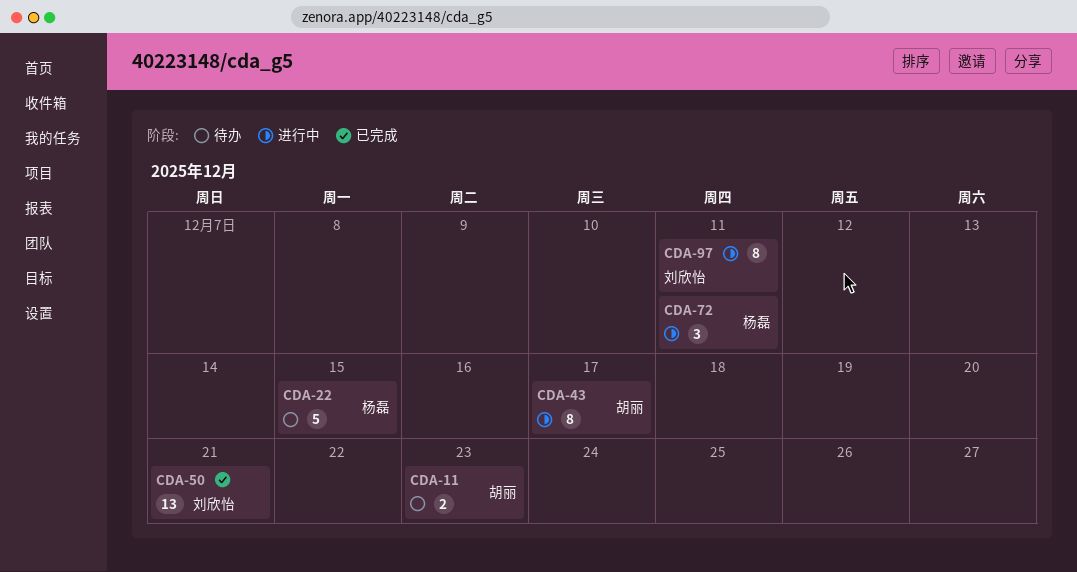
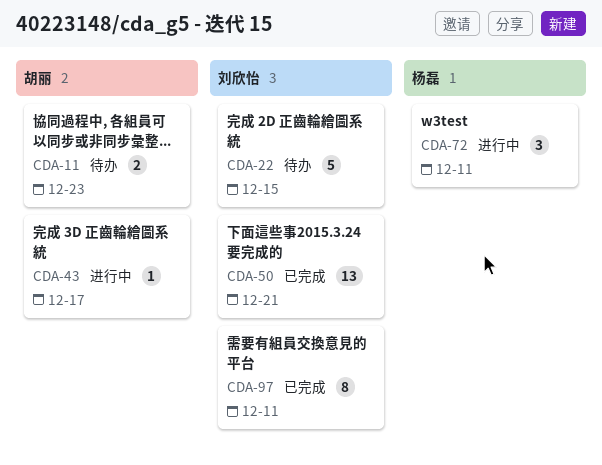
CDA-22, owner: 杨磊 -> 刘欣怡
CDA-43, estimate: 8 -> 1
CDA-97, status: 进行中 -> 已完成

